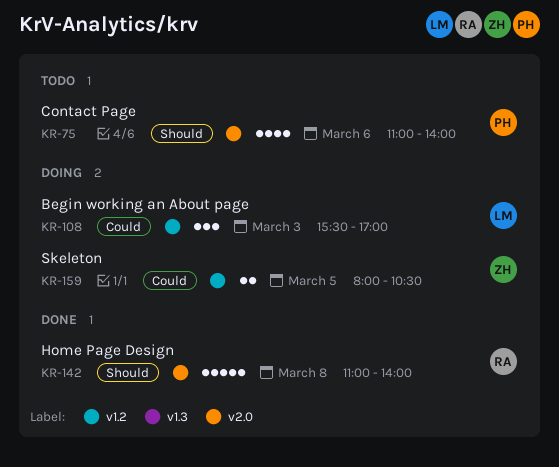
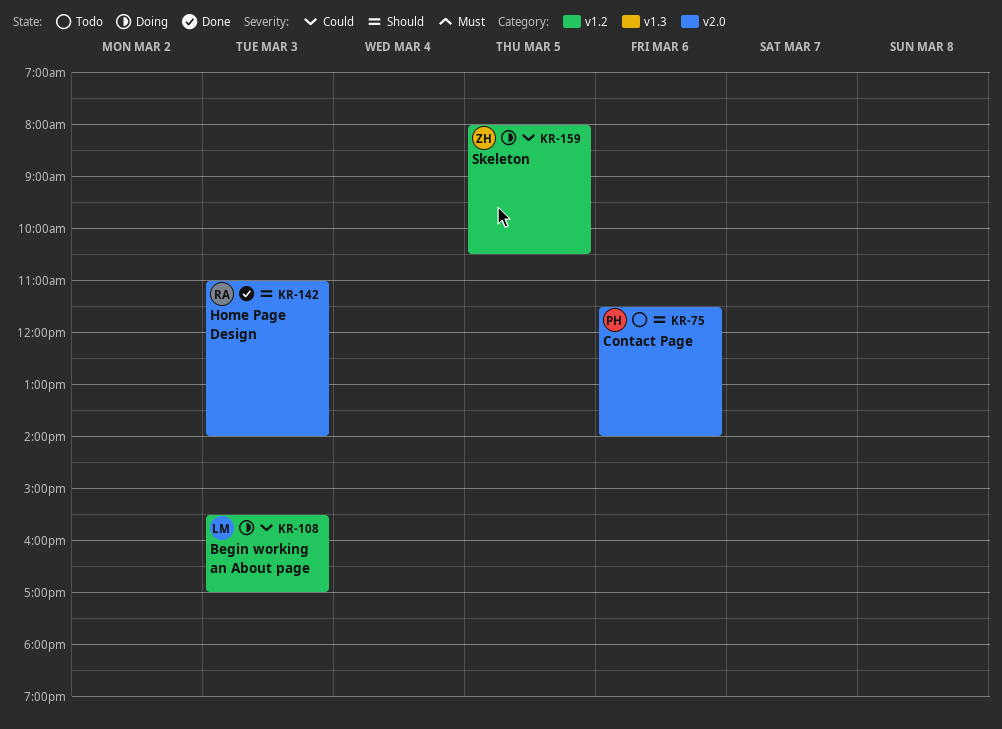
KR-75, begins: 11:00 -> 11:30
KR-142, day: Mar 8 -> Mar 3

